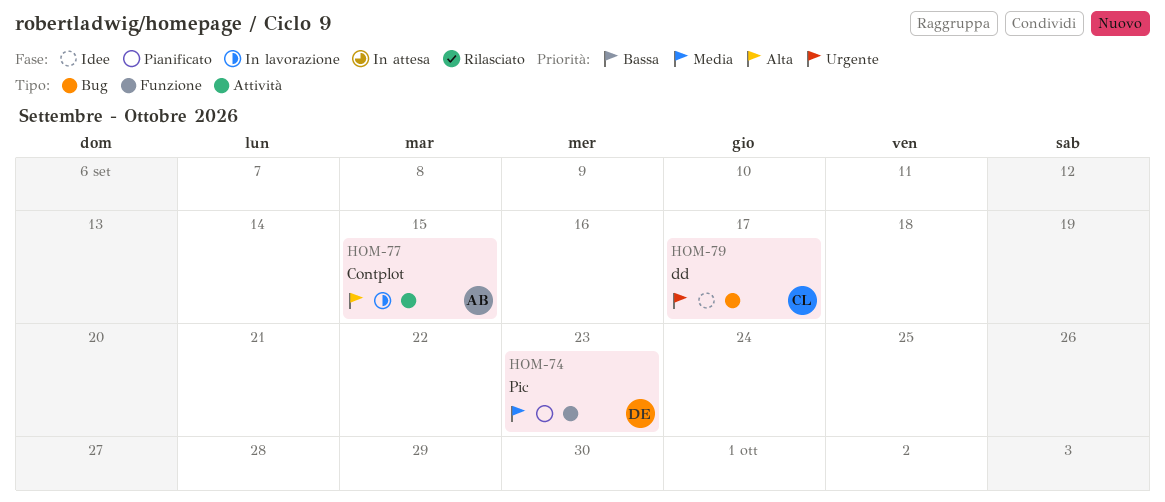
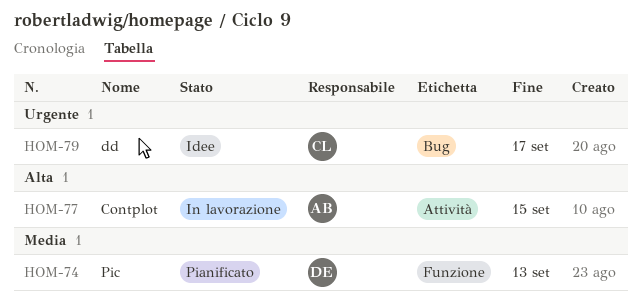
HOM-74, due: Sep 23 -> Sep 13

